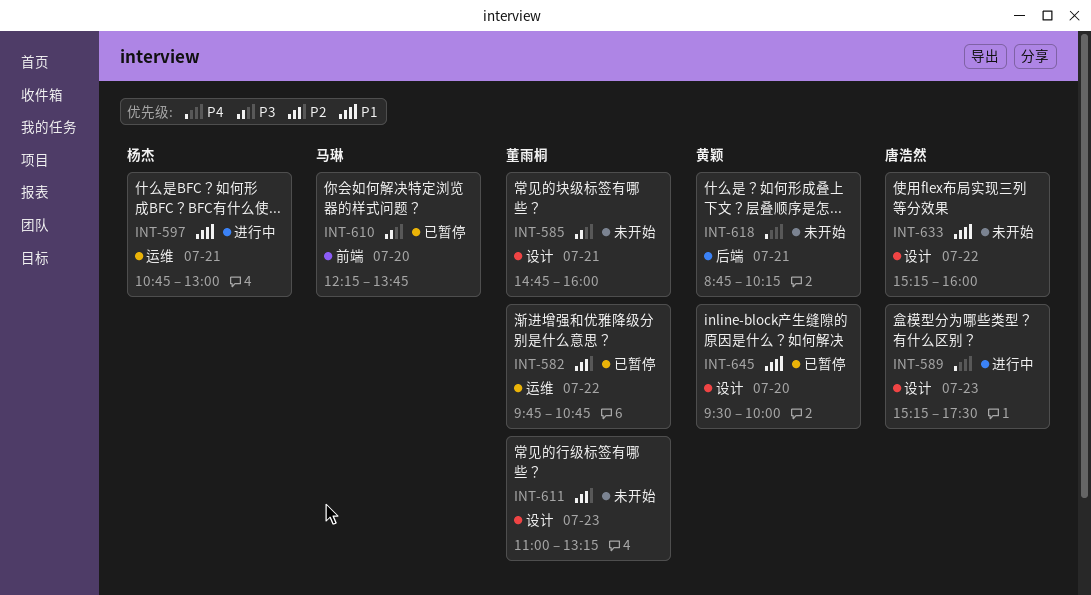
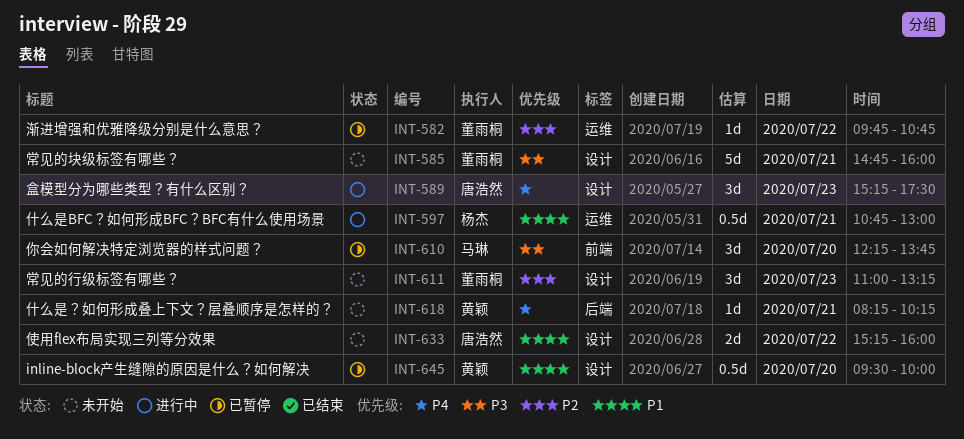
INT-618, begins: 08:45 -> 08:15

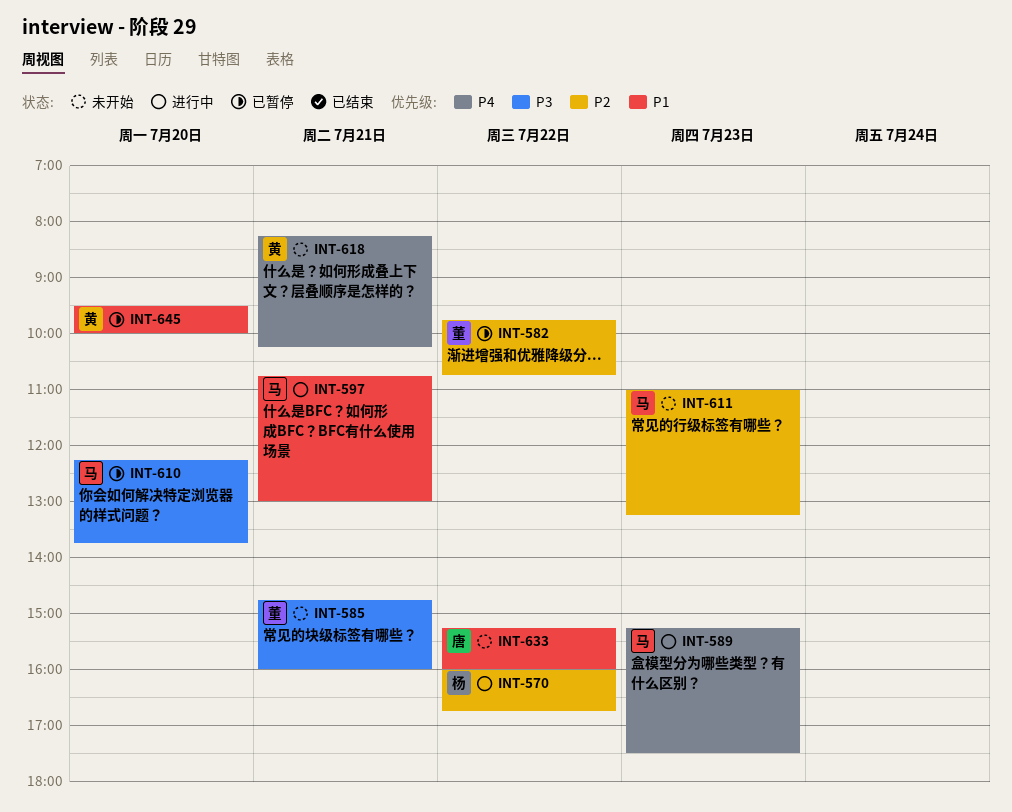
INT-570: none -> present
INT-589, owner: 唐浩然 -> 马琳
INT-597, owner: 杨杰 -> 马琳
INT-611, owner: 董雨桐 -> 马琳

